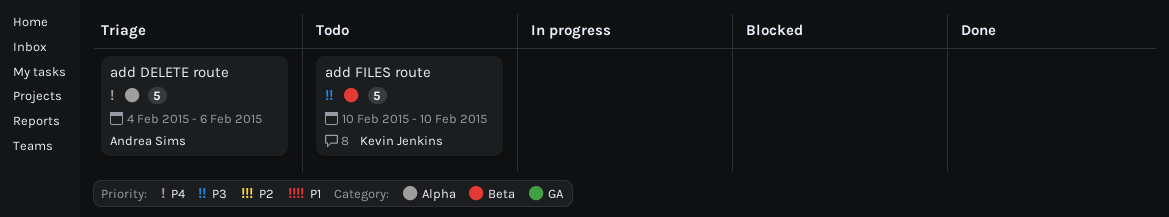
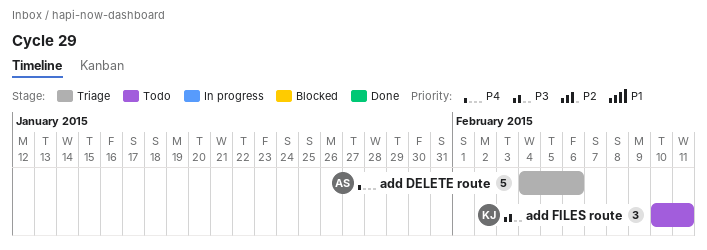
add FILES route, estimate: 5 -> 3
add FILES route, due: Feb 10 -> Feb 11

